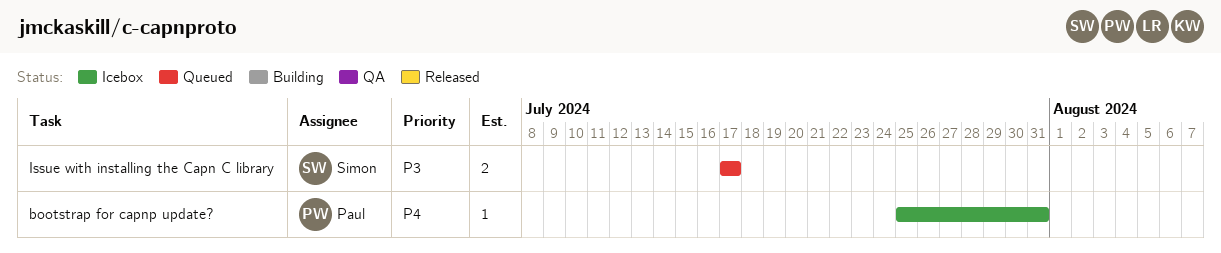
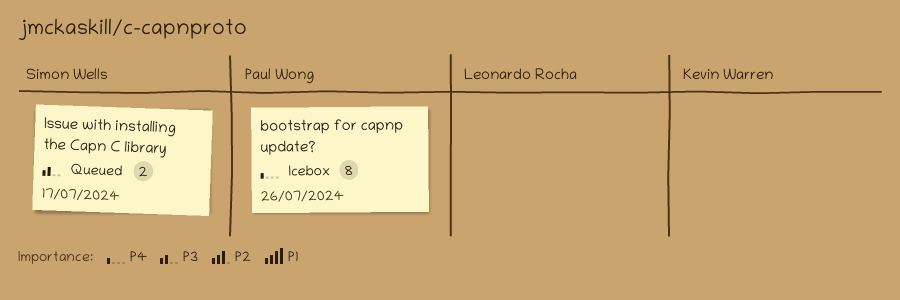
bootstrap for capnp update?, estimate: 1 -> 8
bootstrap for capnp update?, due: Jul 31 -> Jul 26

